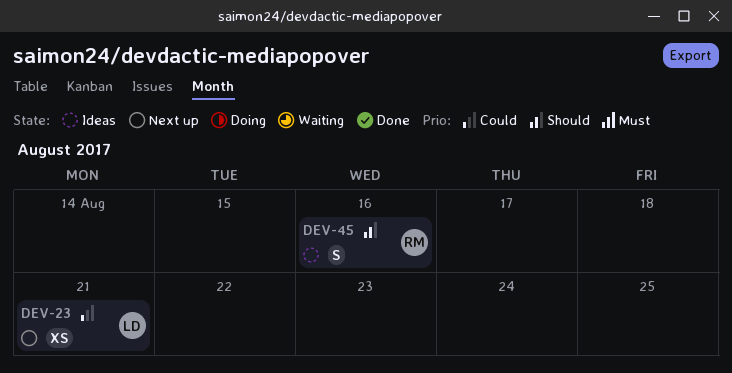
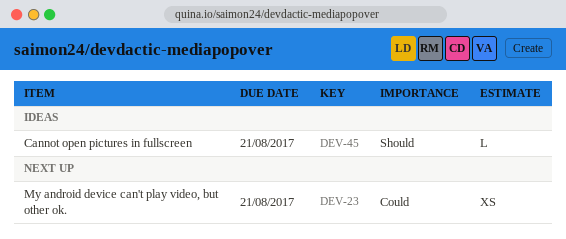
DEV-45, estimate: S -> L
DEV-45, due: Aug 16 -> Aug 21

